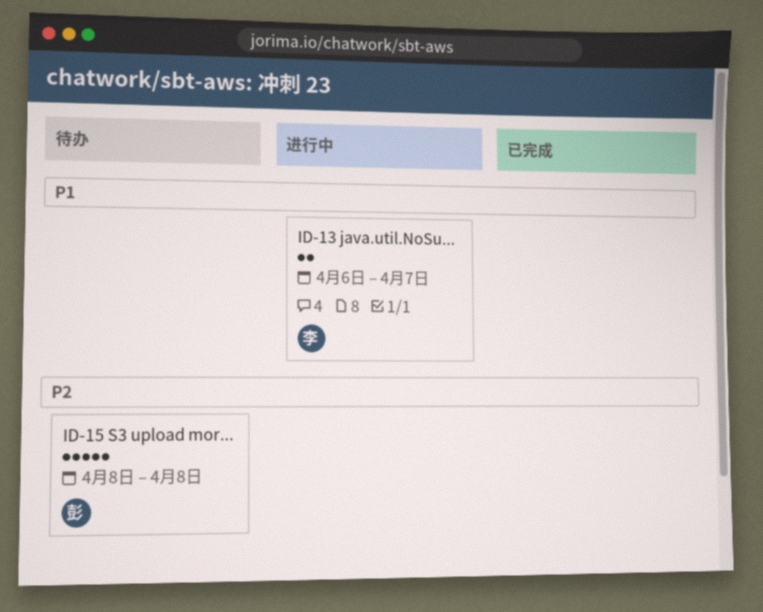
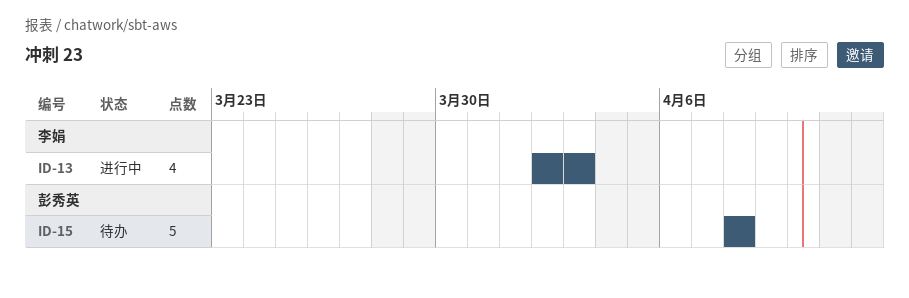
ID-13, estimate: 2 -> 4
ID-13, start: Apr 6 -> Apr 2
ID-13, due: Apr 7 -> Apr 3

